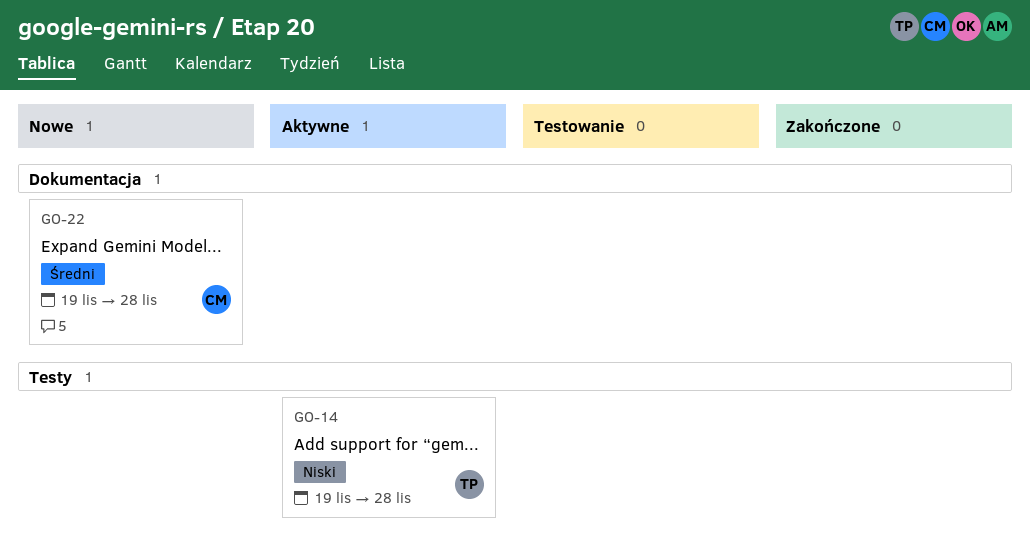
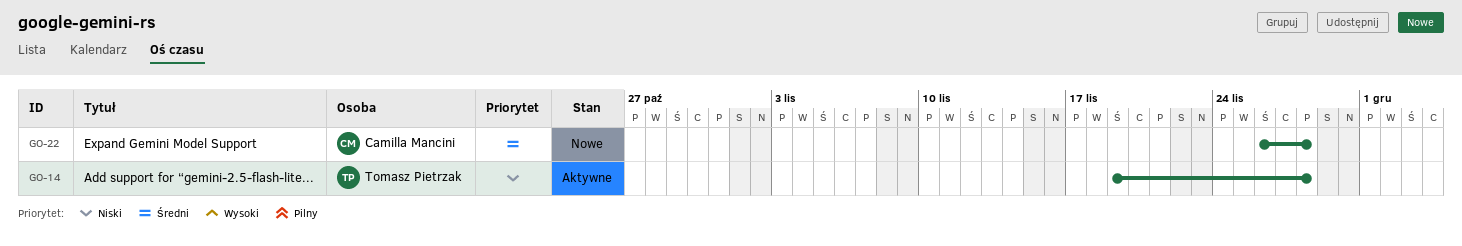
GO-22, start: Nov 19 -> Nov 26

